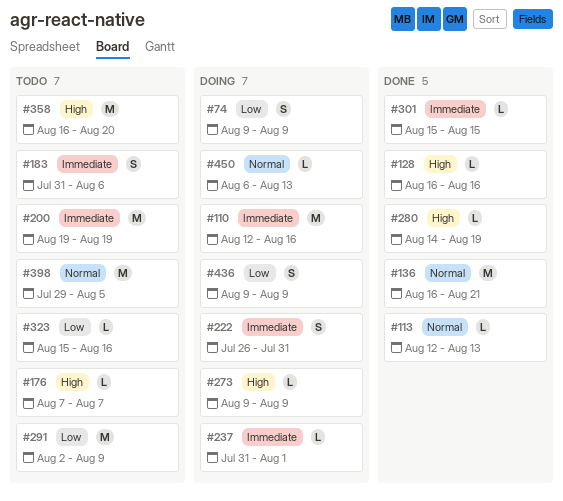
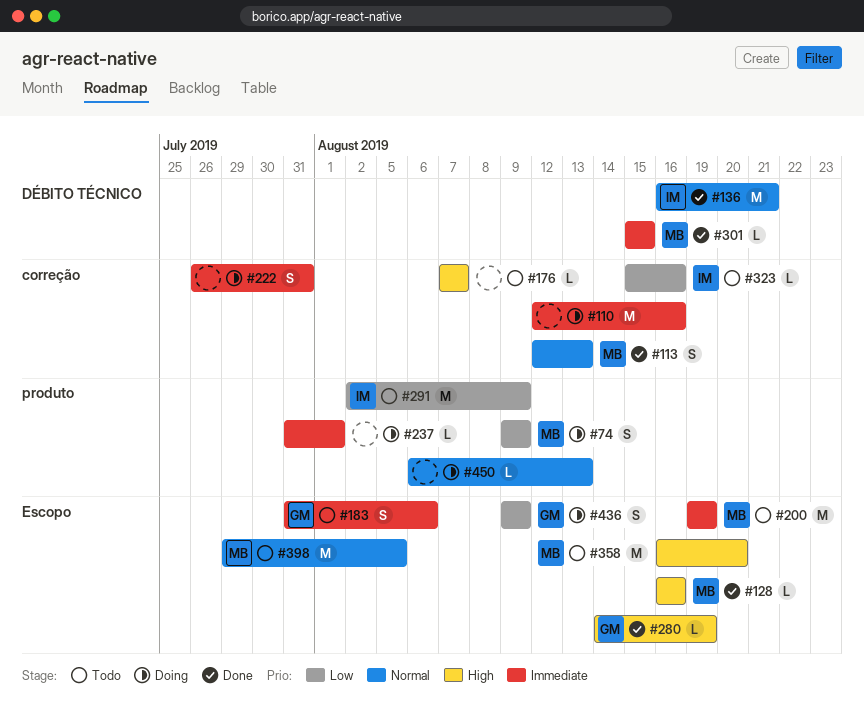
#113, estimate: L -> S
#273: present -> none

